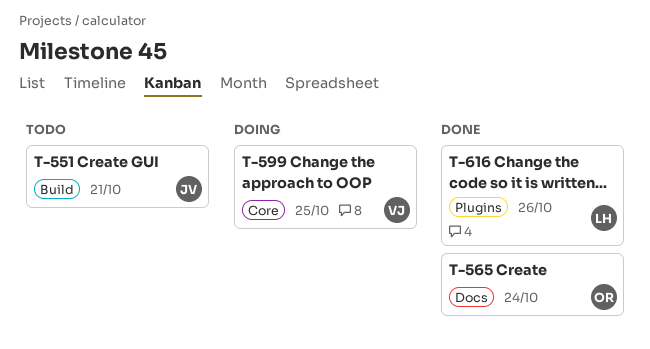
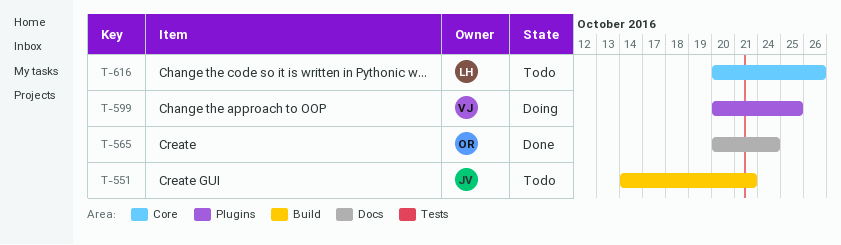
T-599, label: Core -> Plugins
T-616, status: Done -> Todo
T-616, label: Plugins -> Core

